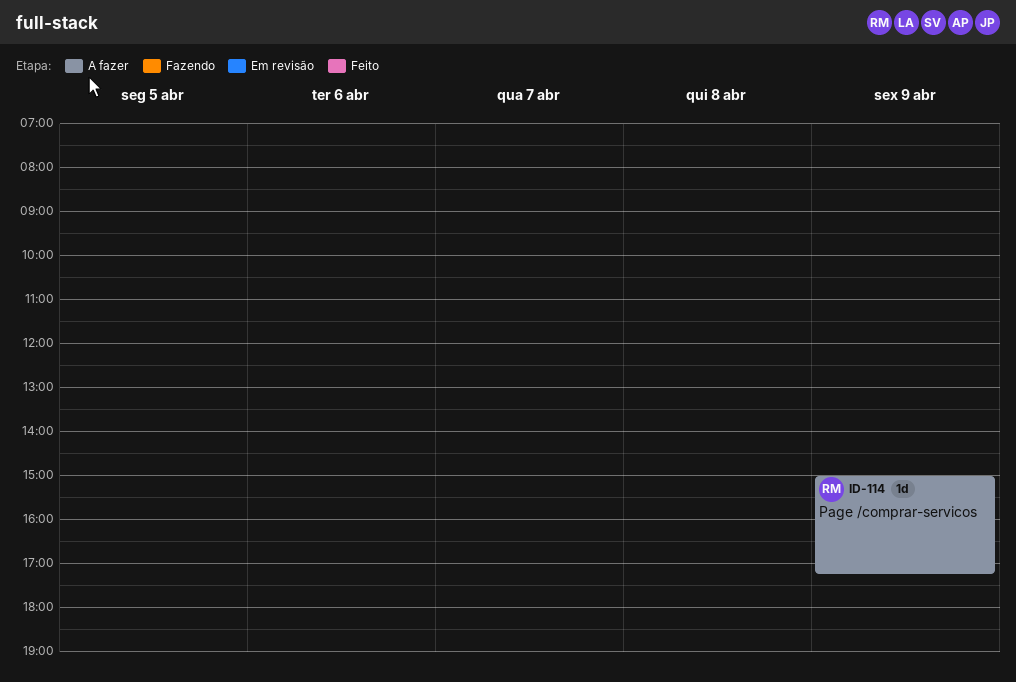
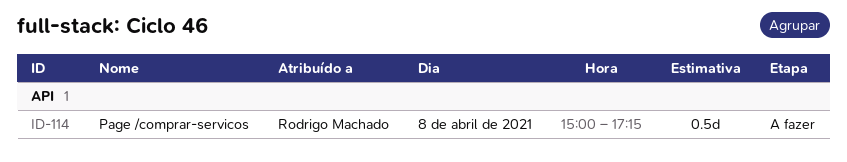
ID-114, estimate: 1d -> 0.5d
ID-114, day: Apr 9 -> Apr 8

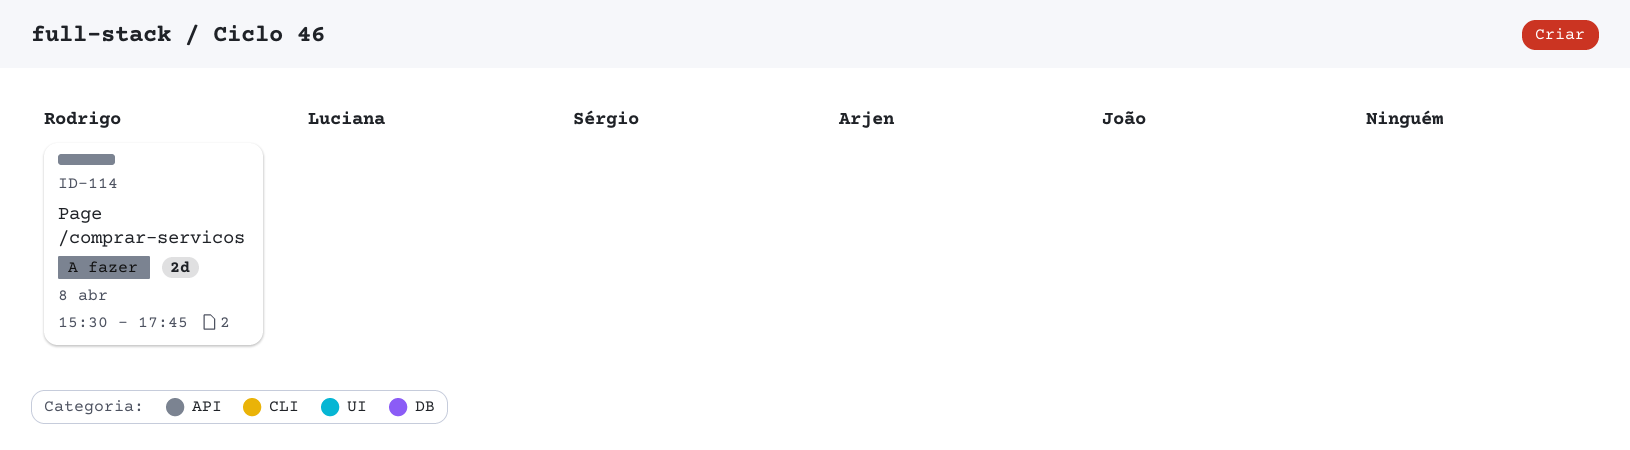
ID-114, estimate: 0.5d -> 2d
ID-114, begins: 15:00 -> 15:30
ID-114, ends: 17:15 -> 17:45

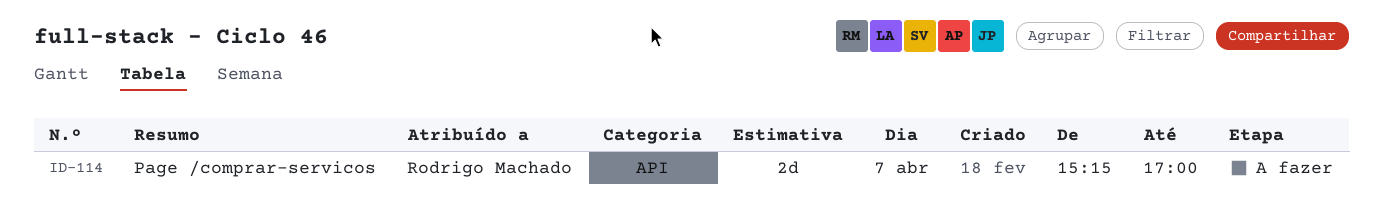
ID-114, day: Apr 8 -> Apr 7
ID-114, begins: 15:30 -> 15:15
ID-114, ends: 17:45 -> 17:00

